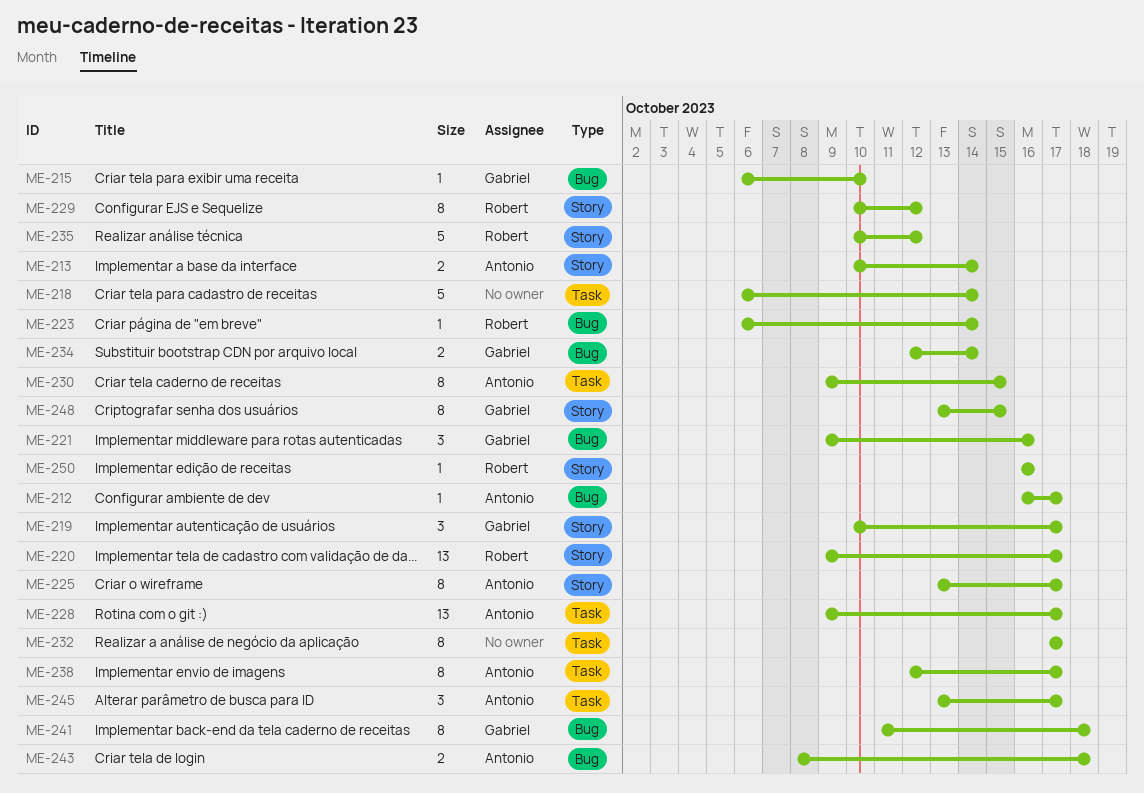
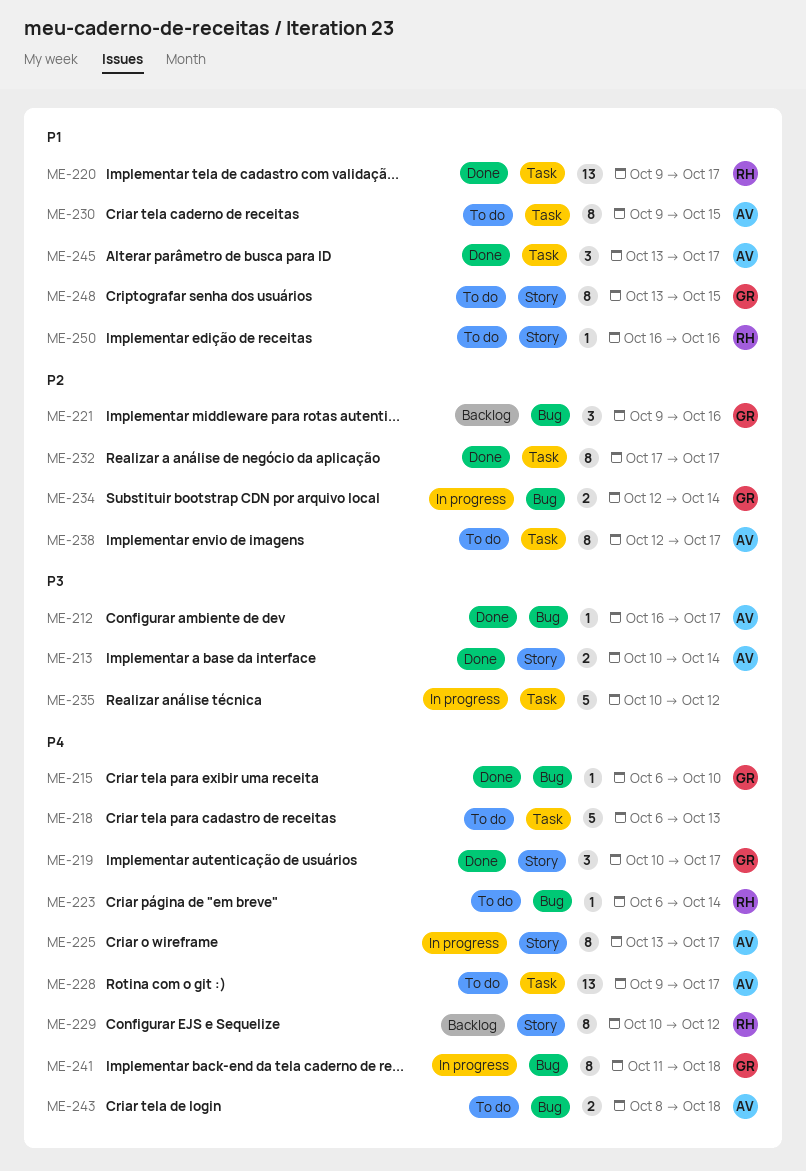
ME-218, due: Oct 14 -> Oct 13
ME-220, label: Story -> Task
ME-235, owner: Robert -> none
ME-235, label: Story -> Task

